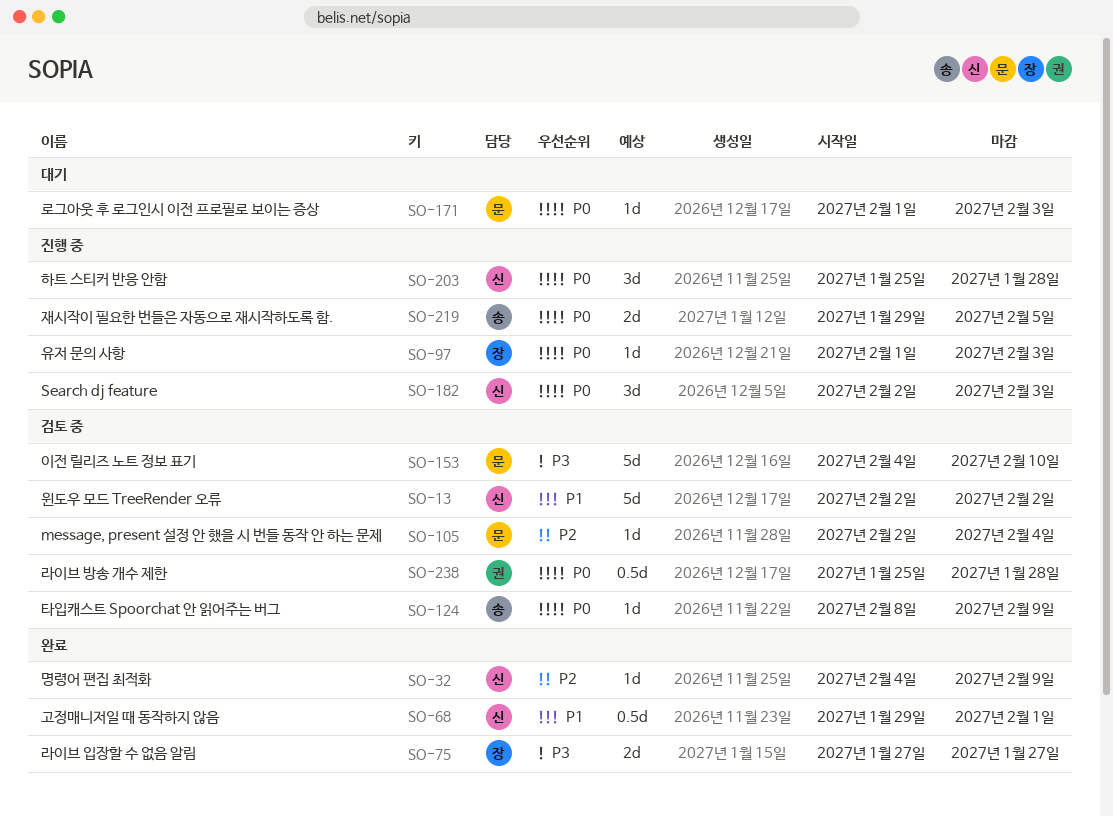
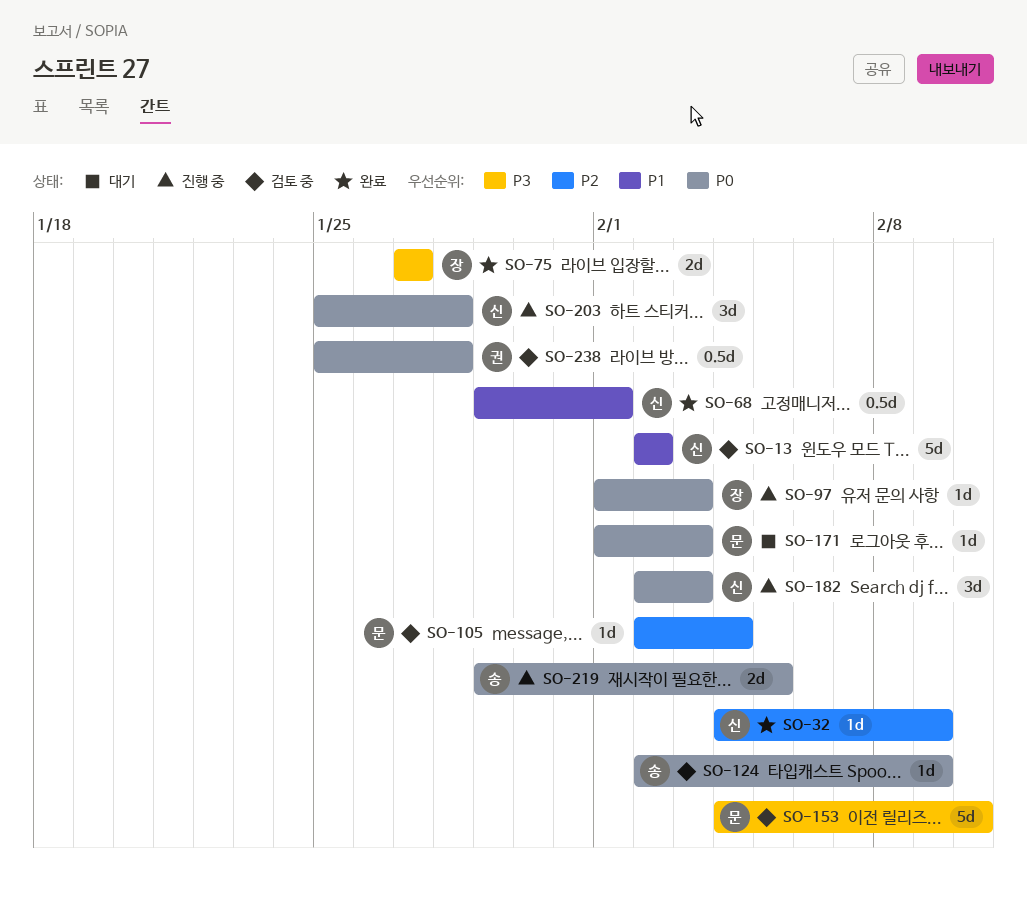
SO-124, start: Feb 8 -> Feb 2

